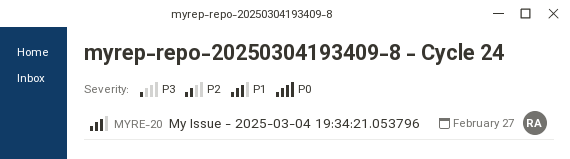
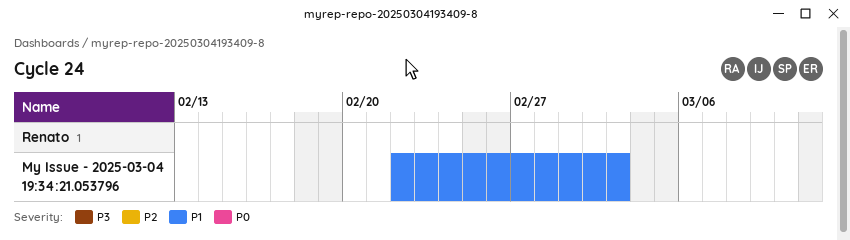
My Issue - 2025-03-04 19:34:21.053796, due: Feb 27 -> Mar 3

